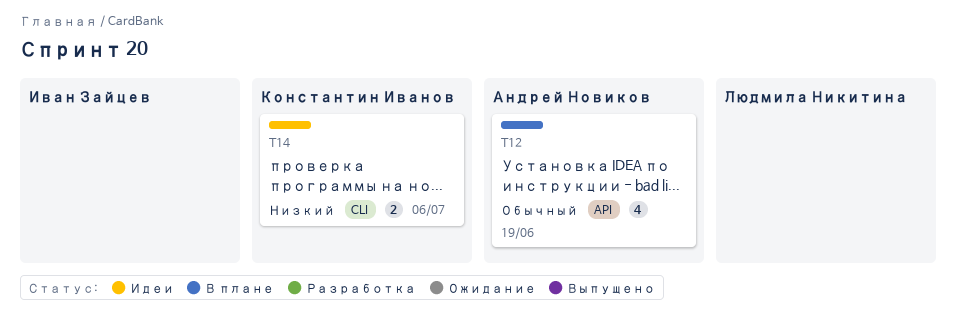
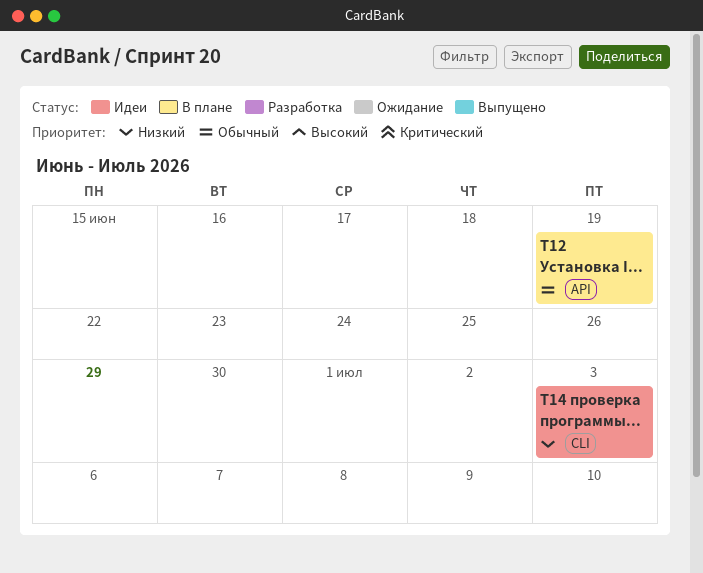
T14, due: Jul 6 -> Jul 3

